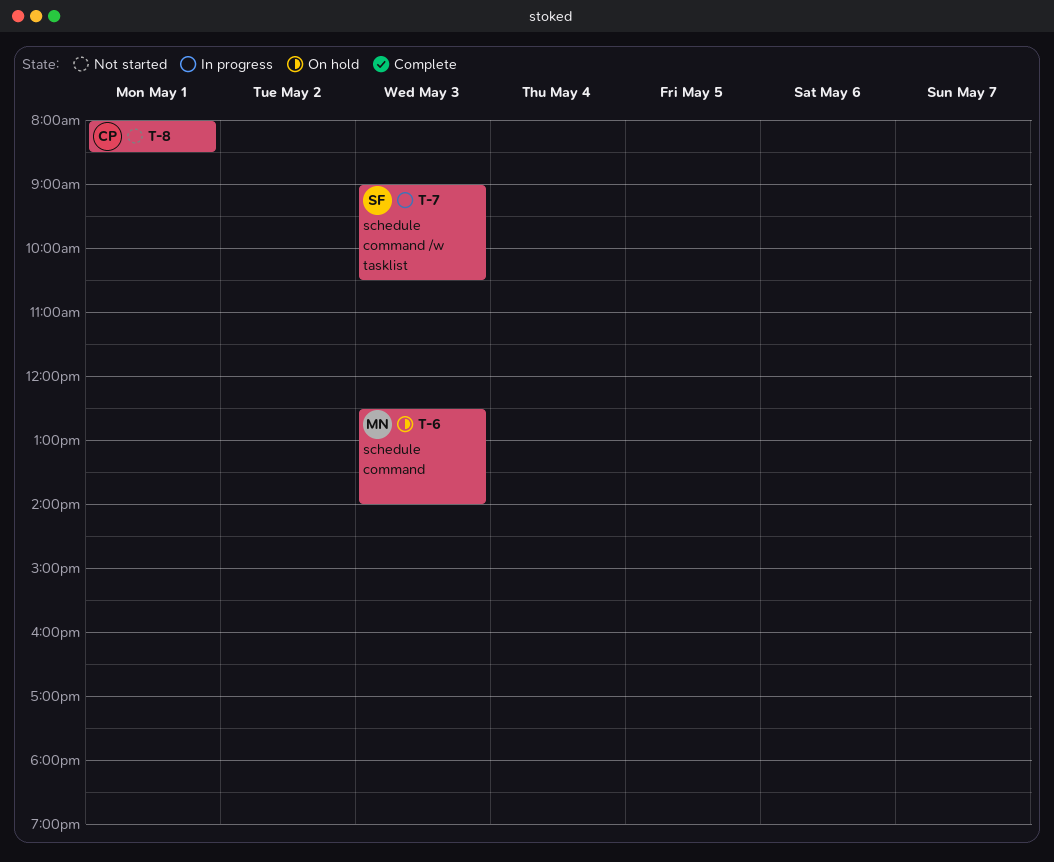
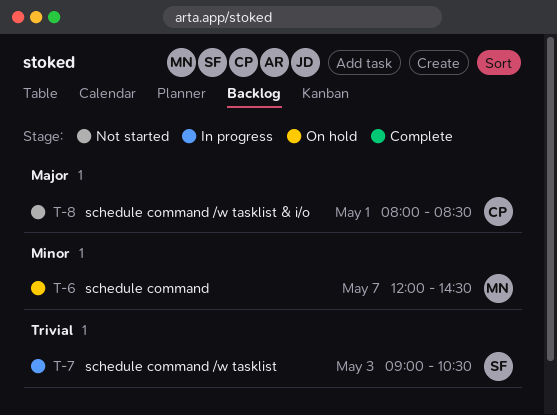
T-6, day: May 3 -> May 7
T-6, begins: 12:30 -> 12:00
T-6, ends: 14:00 -> 14:30

